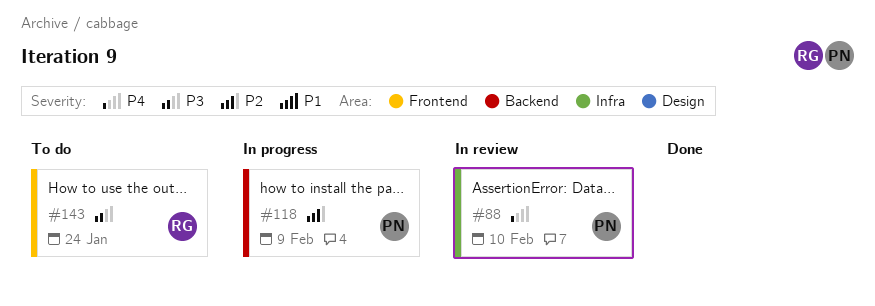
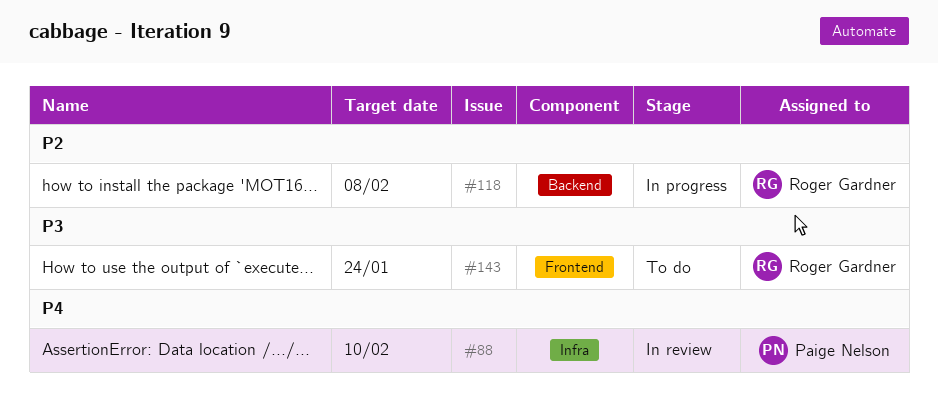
#118, owner: Paige Nelson -> Roger Gardner
#118, due: Feb 9 -> Feb 8

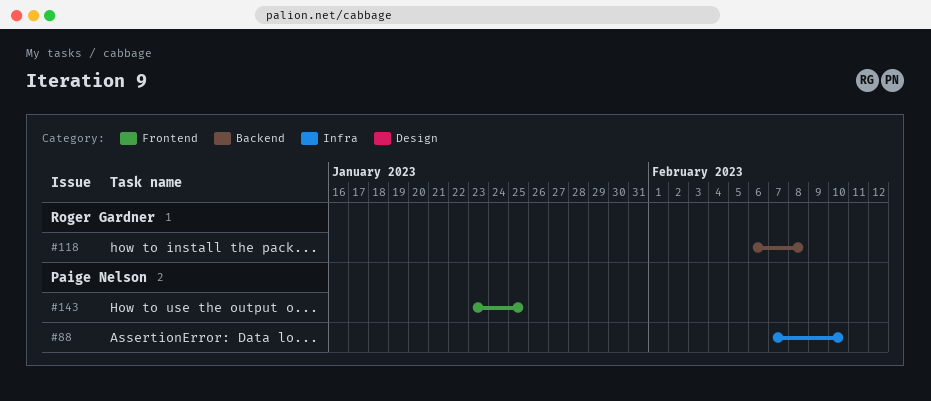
#143, owner: Roger Gardner -> Paige Nelson
#143, due: Jan 24 -> Jan 25

